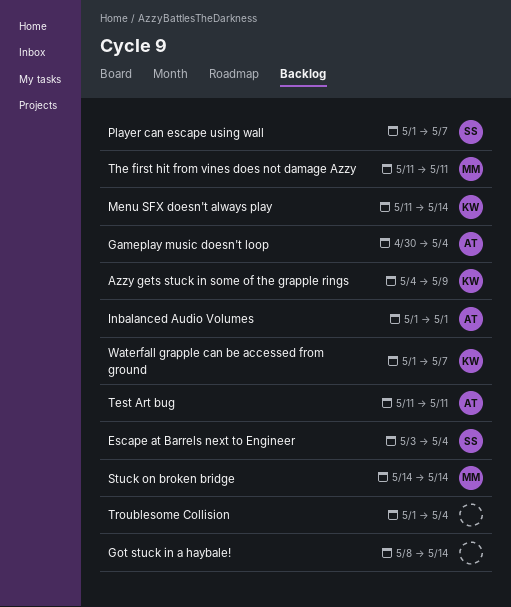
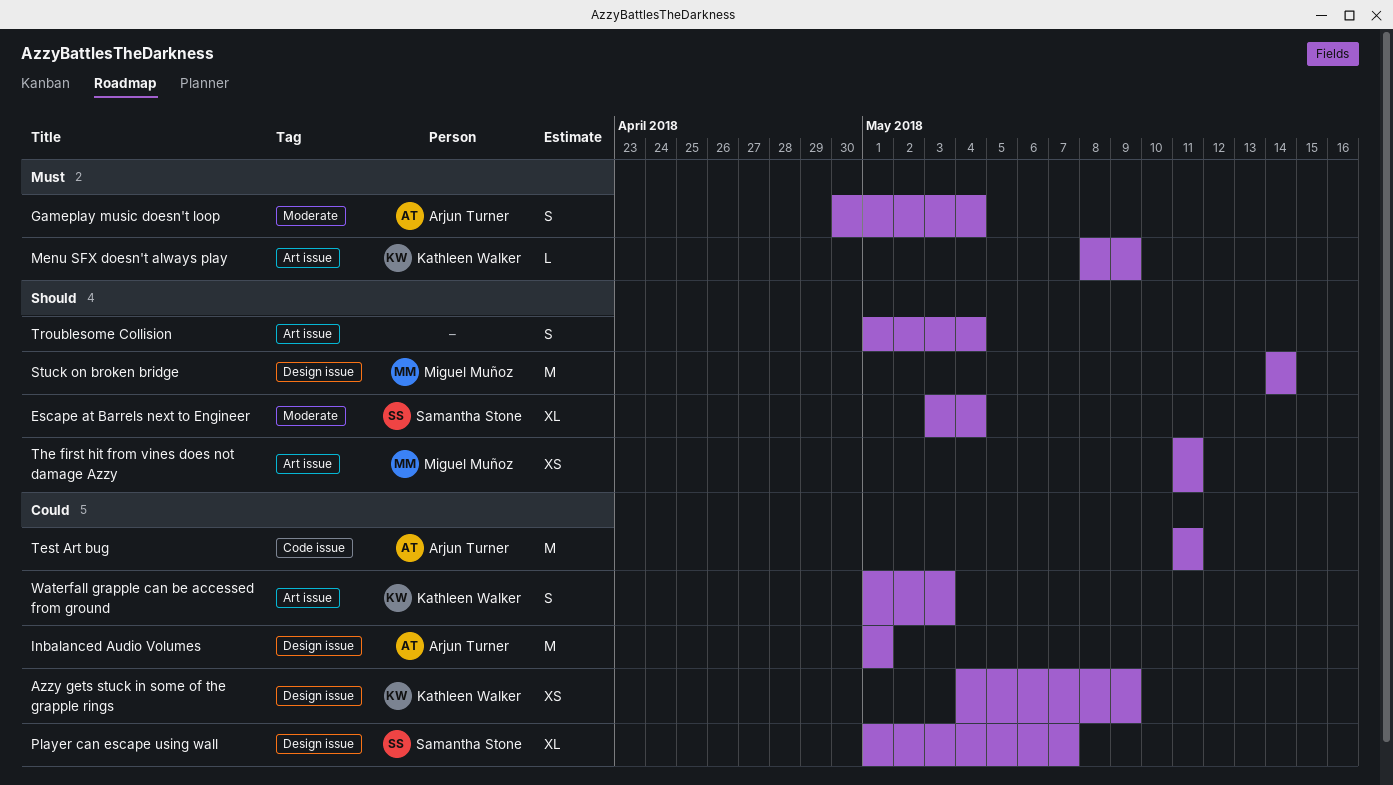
Got stuck in a haybale!: present -> none
Menu SFX doesn't always play, start: May 11 -> May 8
Menu SFX doesn't always play, due: May 14 -> May 9
Waterfall grapple can be accessed from ground, due: May 7 -> May 3

